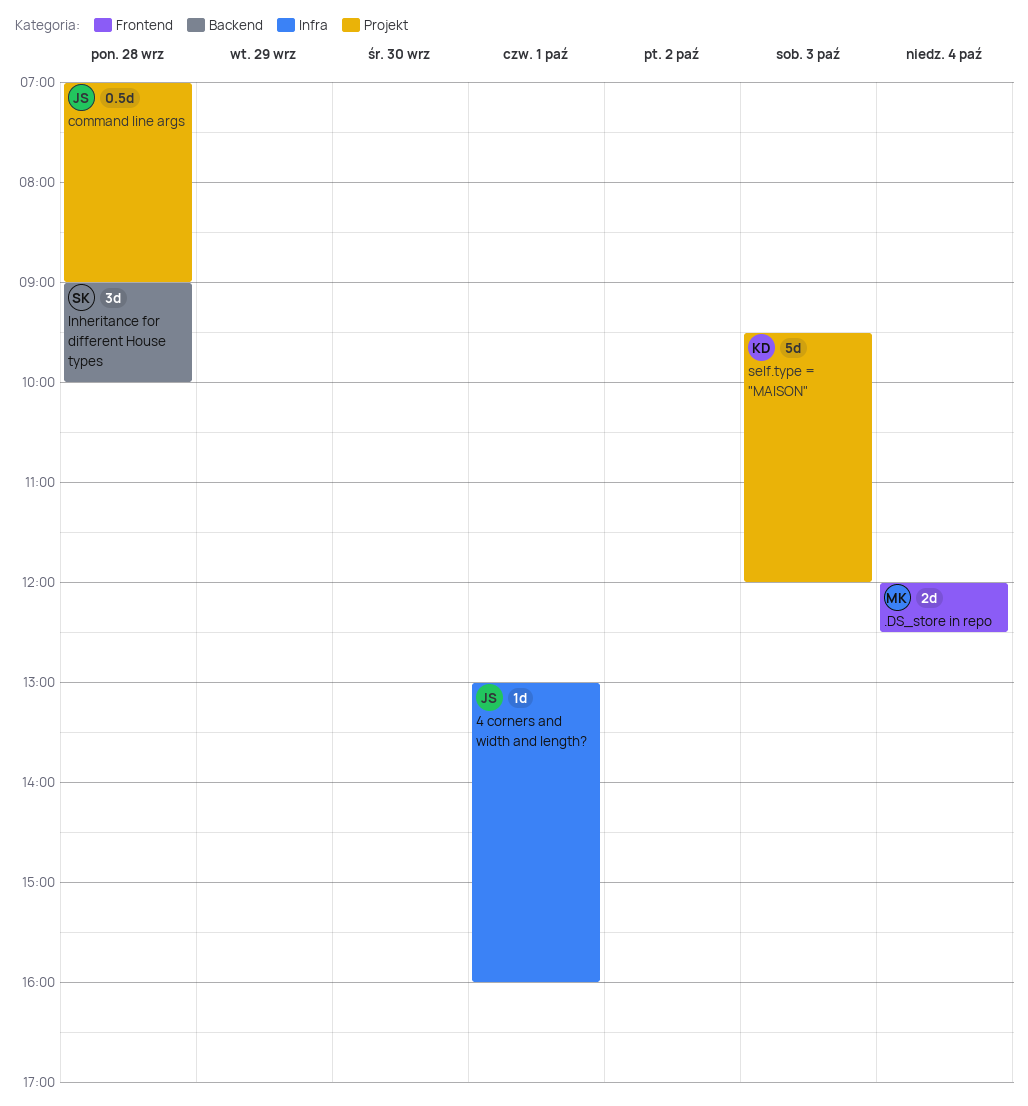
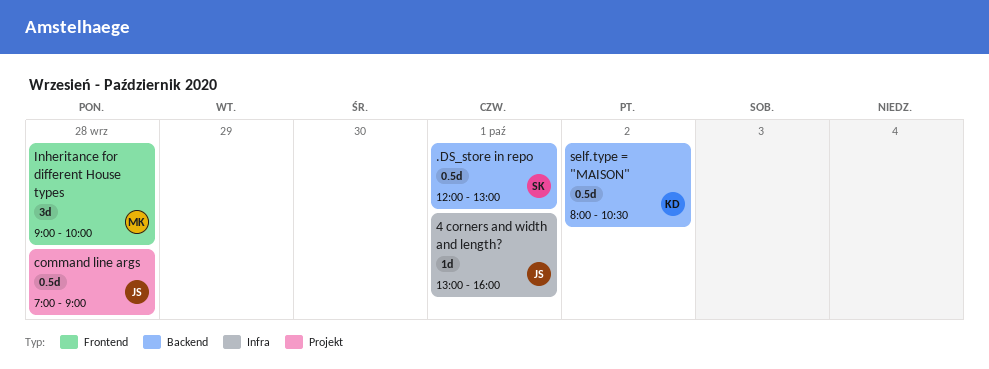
.DS_store in repo, owner: MK -> SK
.DS_store in repo, label: Frontend -> Backend
.DS_store in repo, estimate: 2d -> 0.5d
.DS_store in repo, day: Oct 4 -> Oct 1
.DS_store in repo, ends: 12:30 -> 13:00
Inheritance for different House types, owner: SK -> MK
Inheritance for different House types, label: Backend -> Frontend
self.type = "MAISON", label: Projekt -> Backend
self.type = "MAISON", estimate: 5d -> 0.5d
self.type = "MAISON", day: Oct 3 -> Oct 2
self.type = "MAISON", begins: 09:30 -> 08:00
self.type = "MAISON", ends: 12:00 -> 10:30

